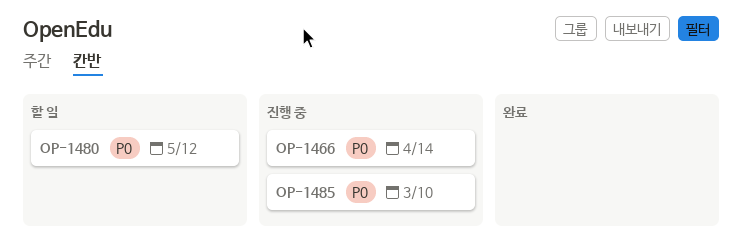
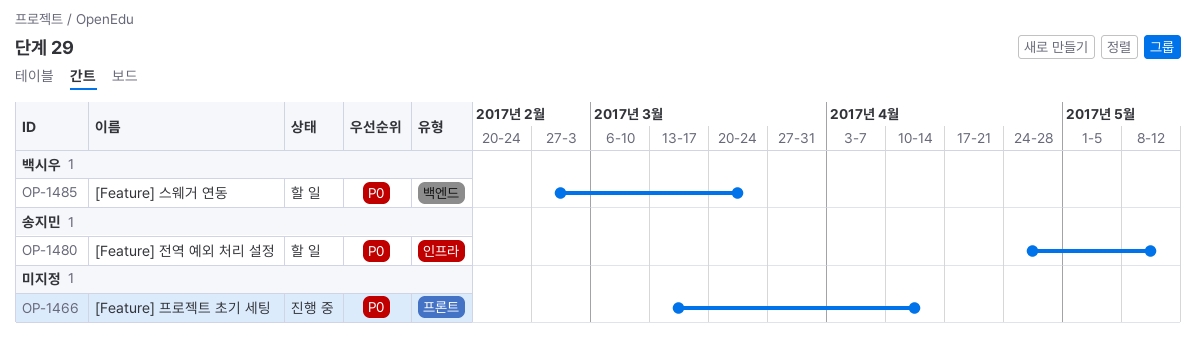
OP-1485, status: 진행 중 -> 할 일
OP-1485, due: Mar 10 -> Mar 24

